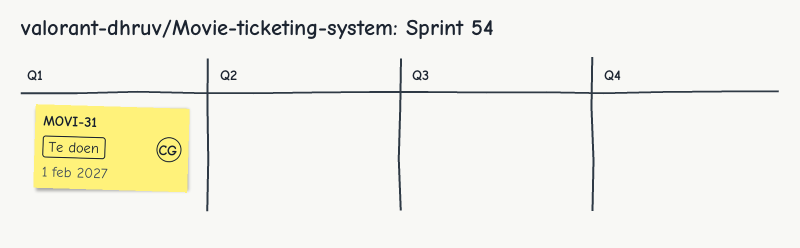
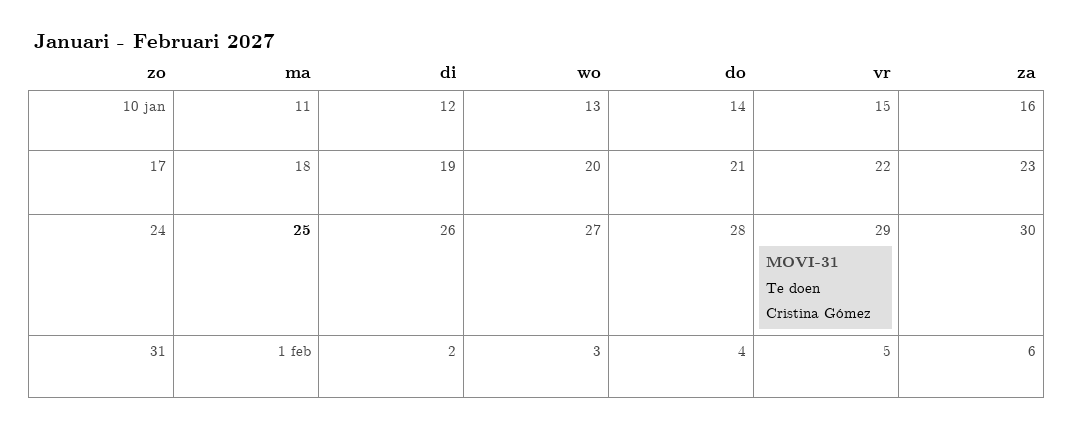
MOVI-31, due: Feb 1 -> Jan 29

